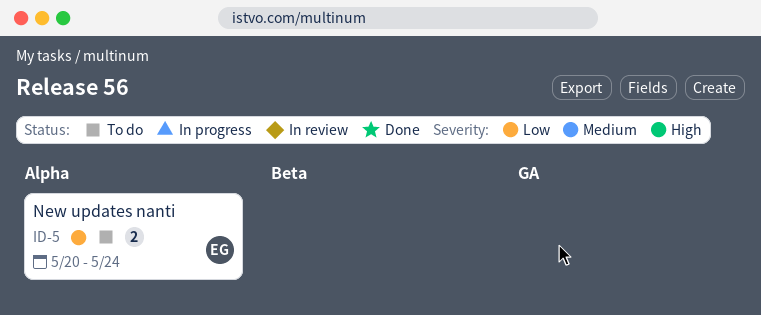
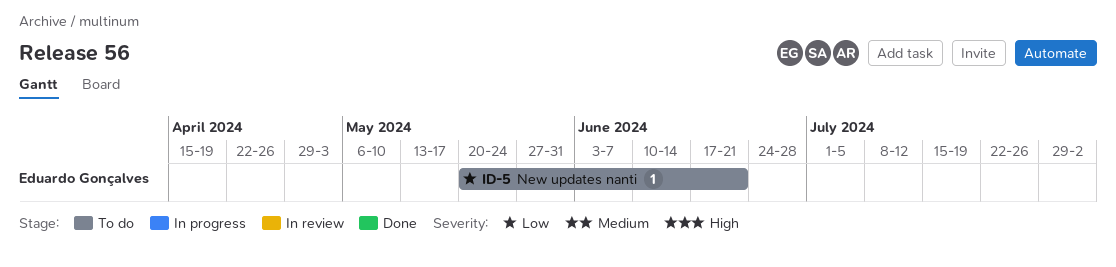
ID-5, estimate: 2 -> 1
ID-5, due: May 24 -> Jun 21

